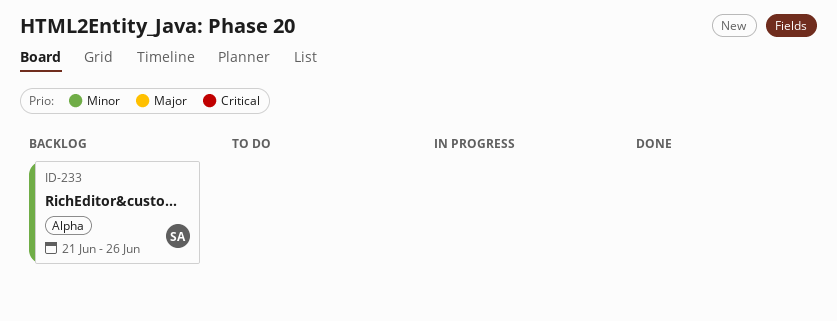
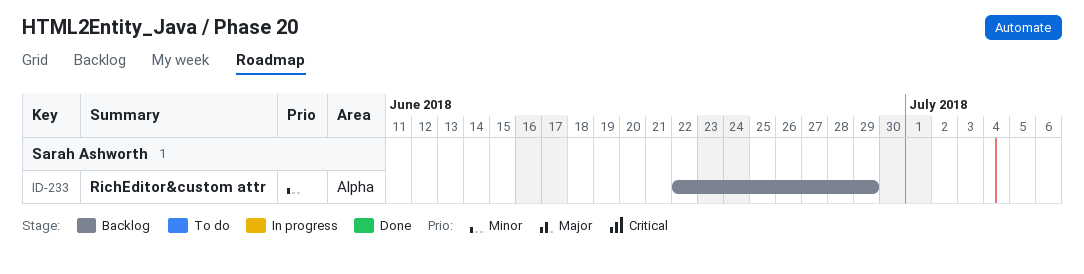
ID-233, start: Jun 21 -> Jun 22
ID-233, due: Jun 26 -> Jun 29

